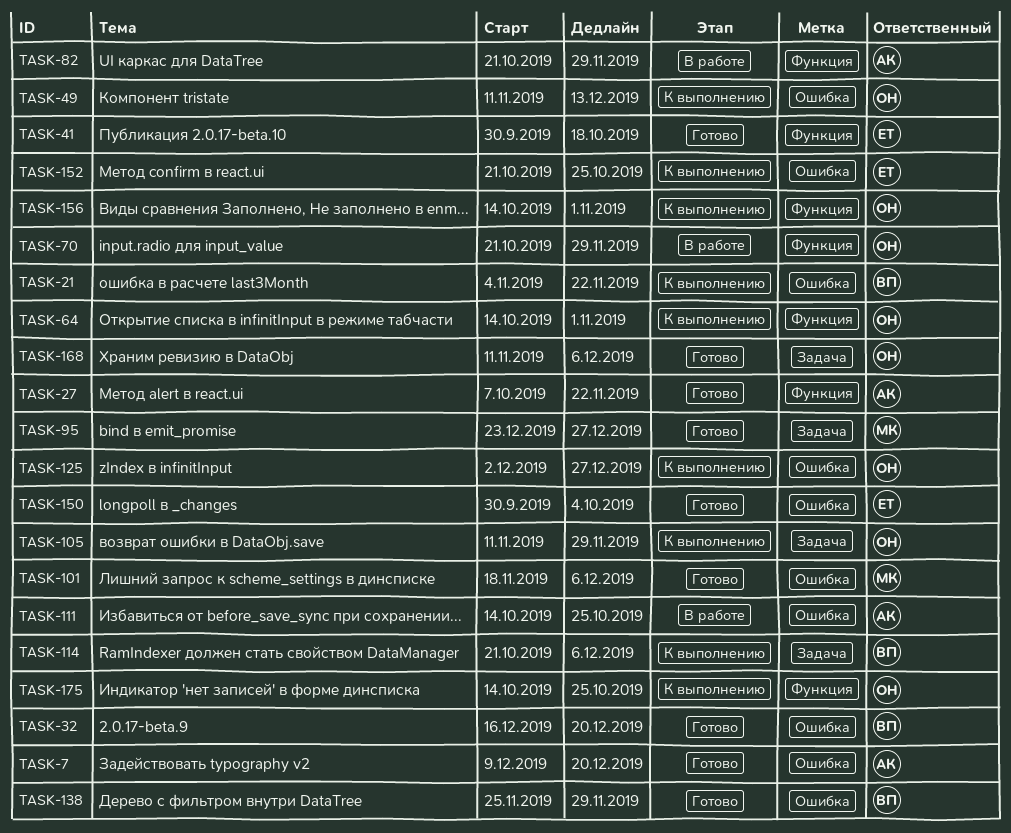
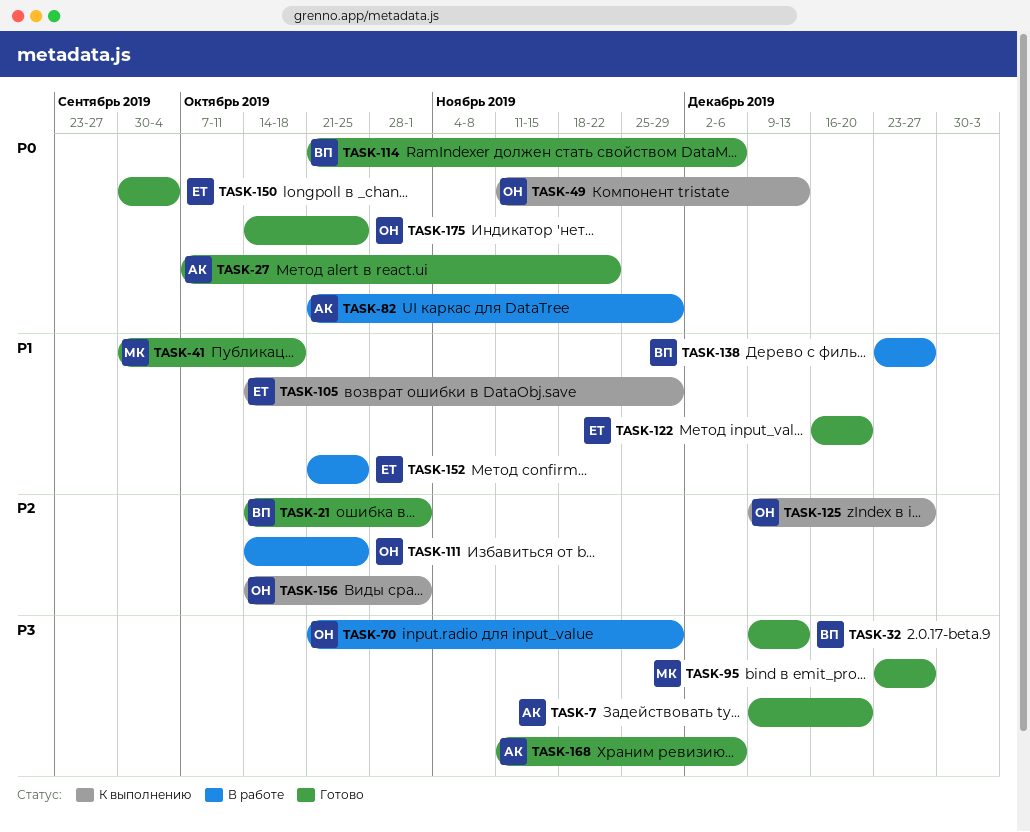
TASK-21, status: К выполнению -> Готово
TASK-21, start: Nov 4 -> Oct 14
TASK-21, due: Nov 22 -> Nov 1
TASK-32, start: Dec 16 -> Dec 9
TASK-32, due: Dec 20 -> Dec 13
TASK-41, owner: ЕТ -> МК
TASK-64: present -> none
TASK-101: present -> none
TASK-105, owner: ОН -> ЕТ
TASK-105, start: Nov 11 -> Oct 14
TASK-111, owner: АК -> ОН
TASK-114, status: К выполнению -> Готово
TASK-122: none -> present
TASK-125, start: Dec 2 -> Dec 9
TASK-138, status: Готово -> В работе
TASK-138, start: Nov 25 -> Dec 23
TASK-138, due: Nov 29 -> Dec 27
TASK-152, status: К выполнению -> В работе
TASK-168, owner: ОН -> АК
TASK-175, status: К выполнению -> Готово

